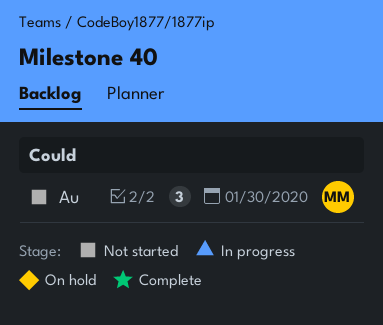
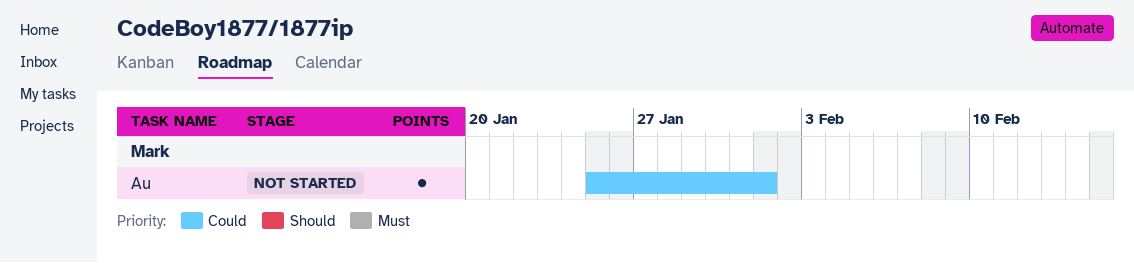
Au, estimate: 3 -> 1
Au, due: Jan 30 -> Feb 1

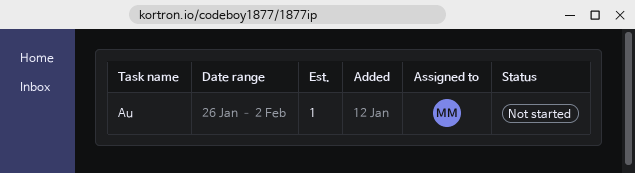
Au, start: Jan 25 -> Jan 26
Au, due: Feb 1 -> Feb 2

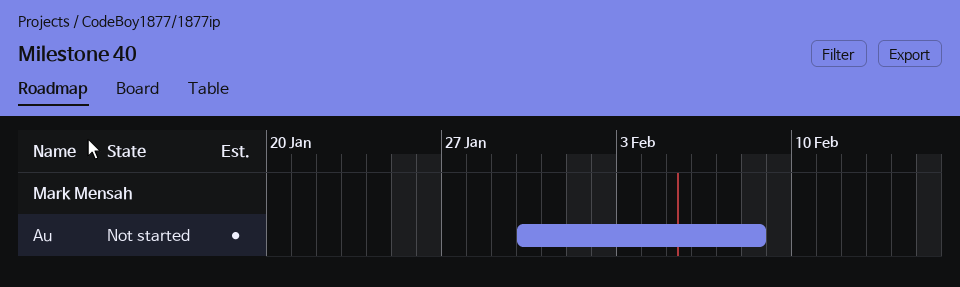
Au, start: Jan 26 -> Jan 30
Au, due: Feb 2 -> Feb 8

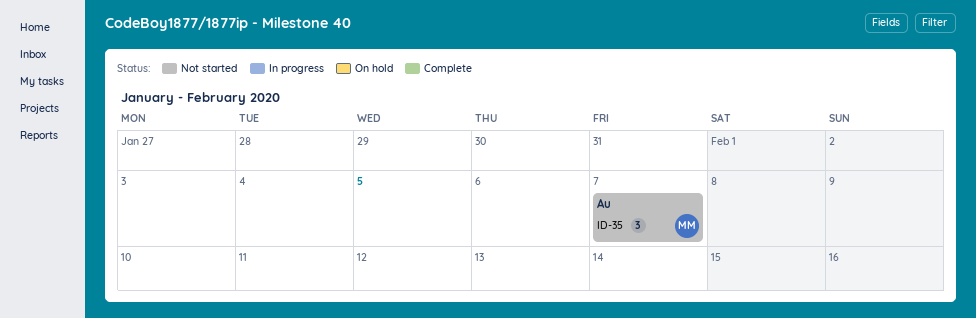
Au, estimate: 1 -> 3
Au, due: Feb 8 -> Feb 7

